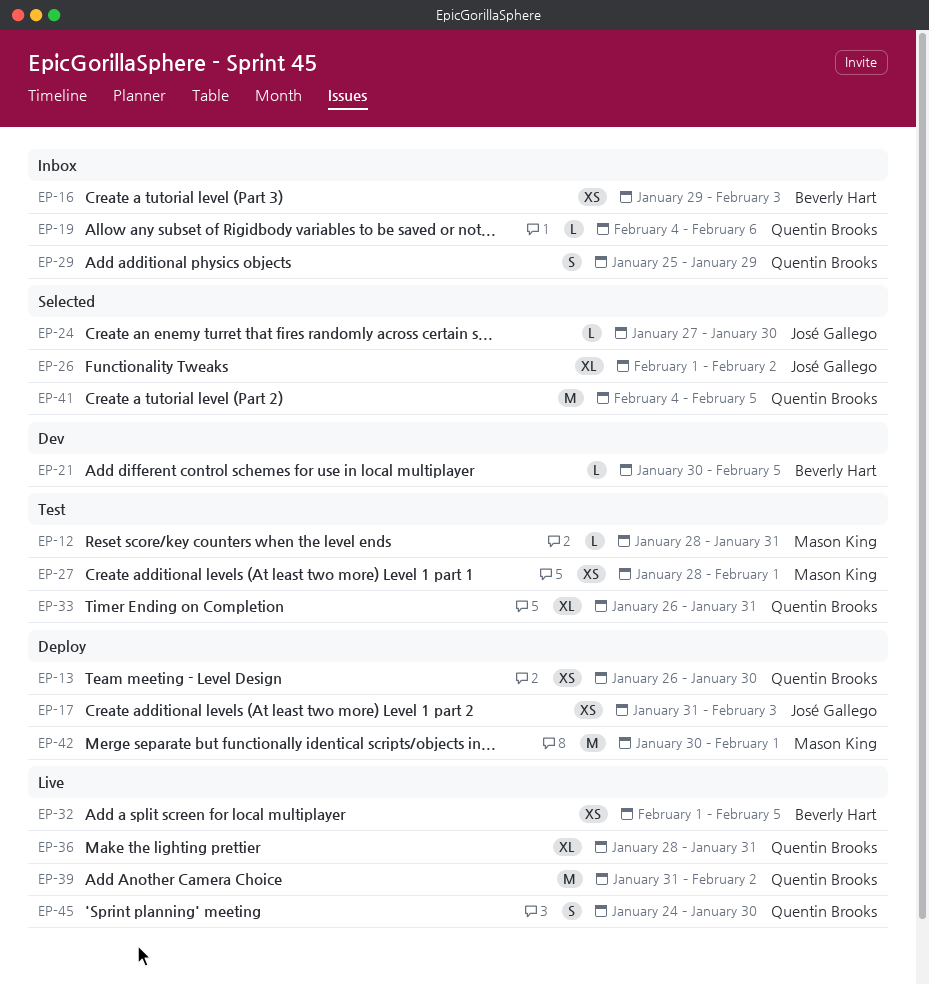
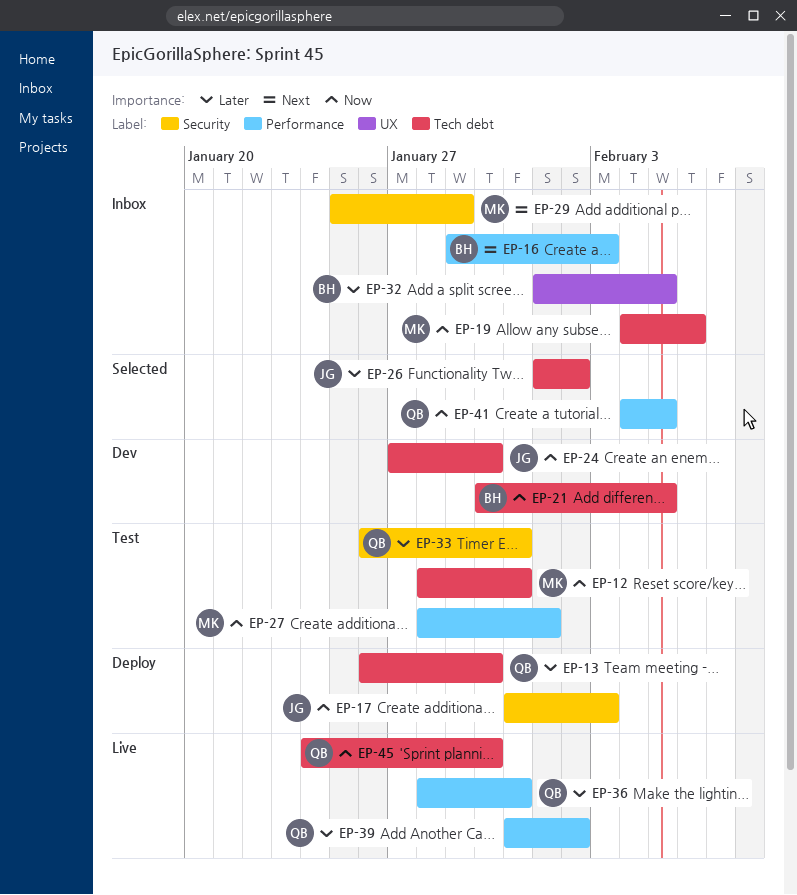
EP-19, owner: Quentin Brooks -> Mason King
EP-24, status: Selected -> Dev
EP-29, owner: Quentin Brooks -> Mason King
EP-32, status: Live -> Inbox
EP-42: present -> none

